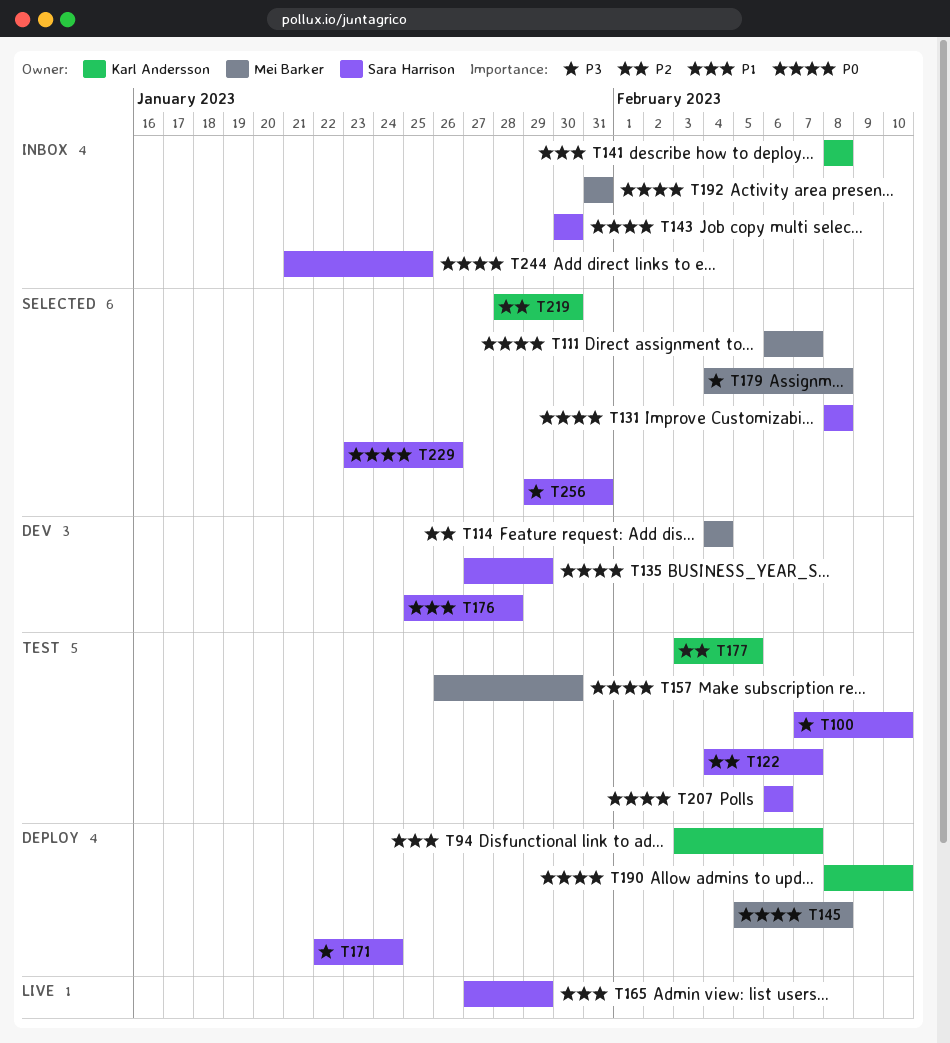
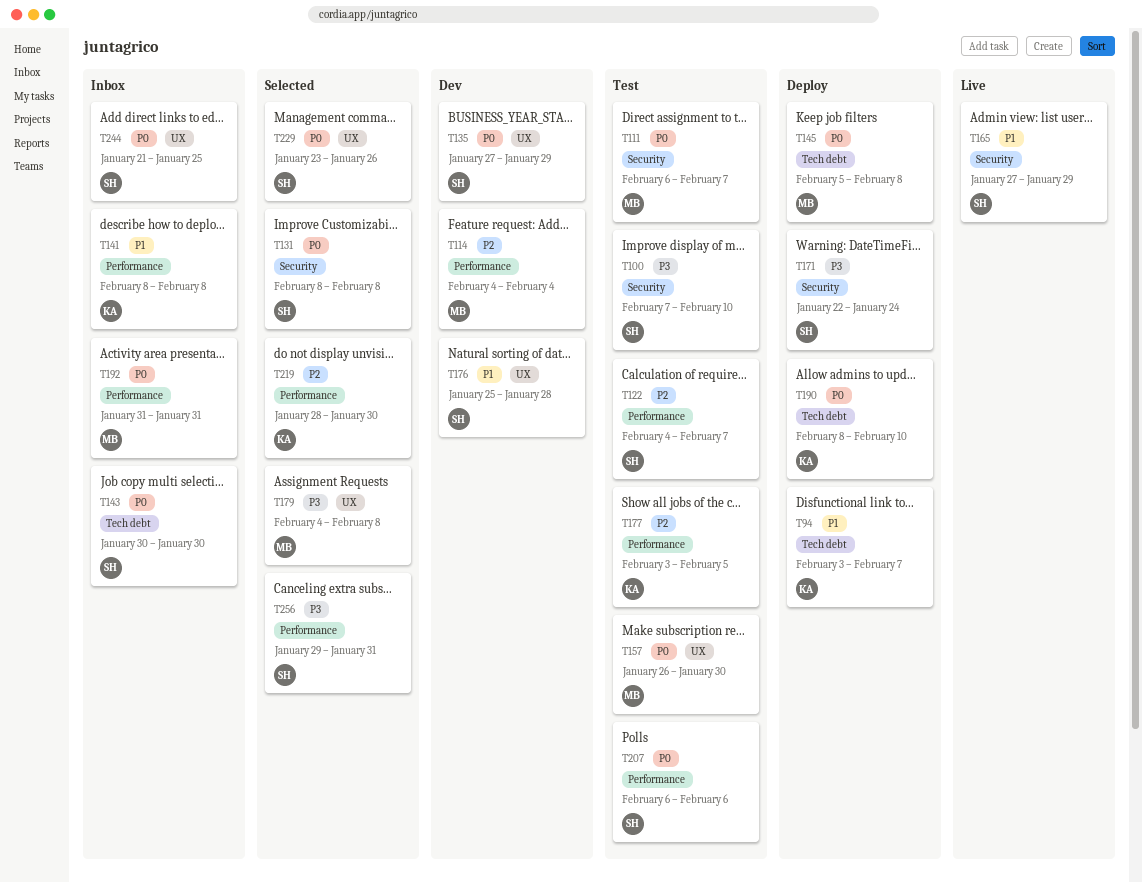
T111, status: Selected -> Test

